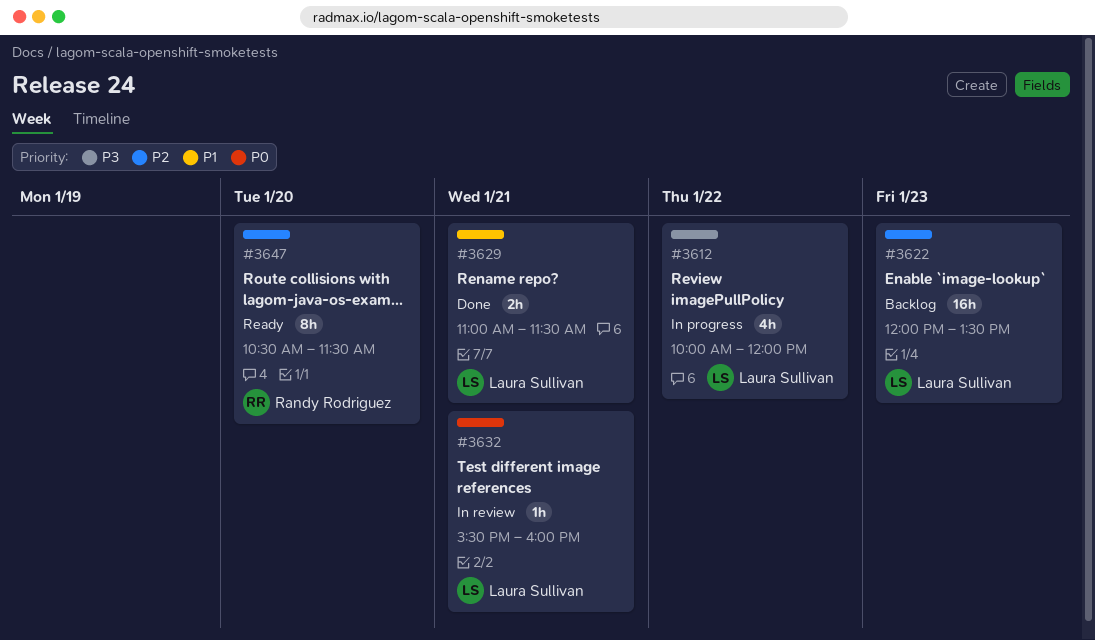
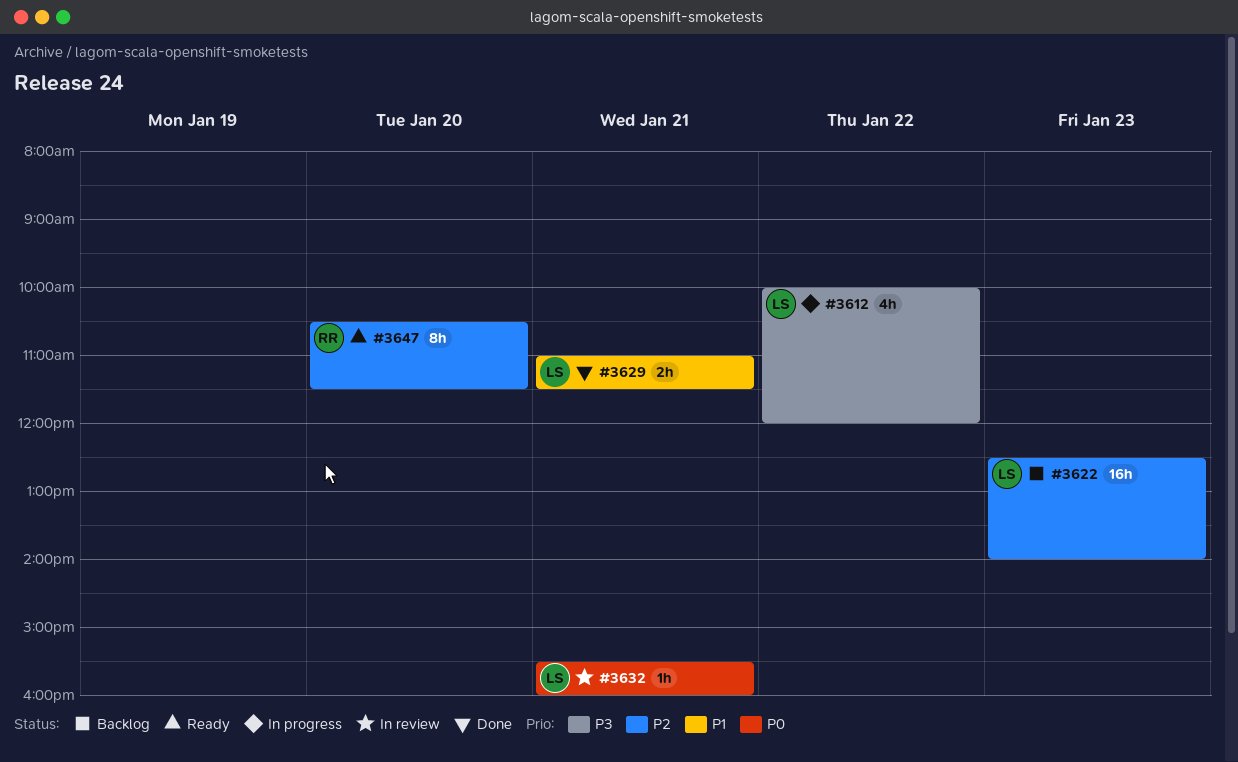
#3622, begins: 12:00 -> 12:30
#3622, ends: 13:30 -> 14:00

